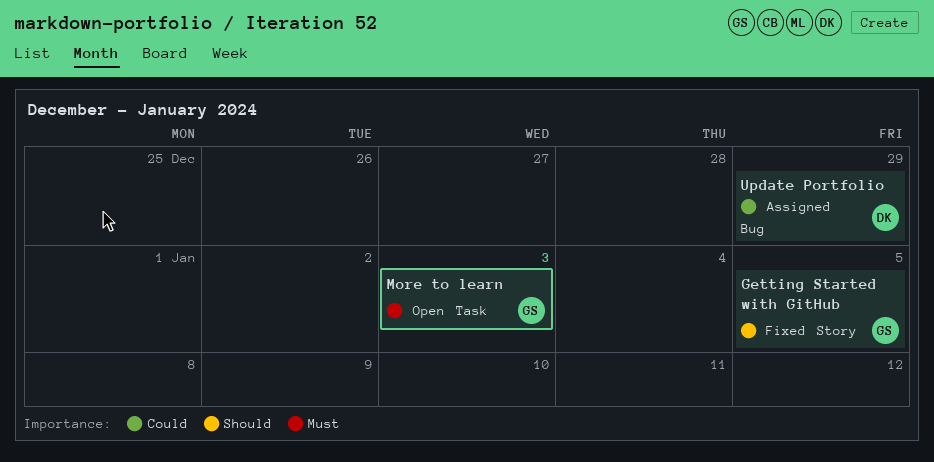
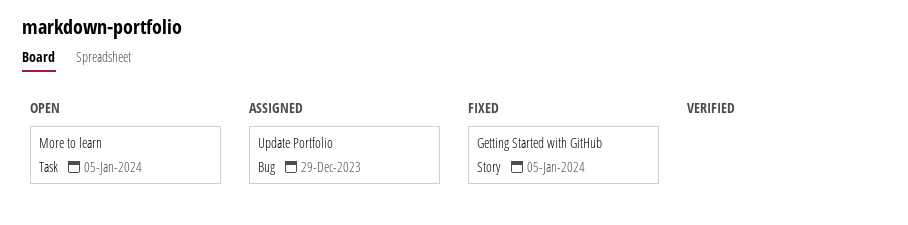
More to learn, due: Jan 3 -> Jan 5

